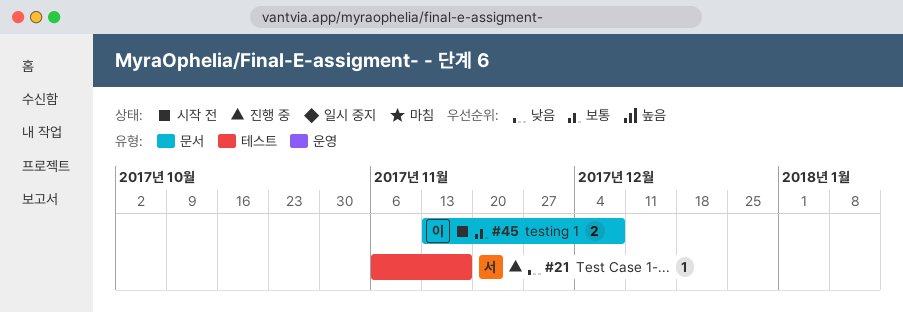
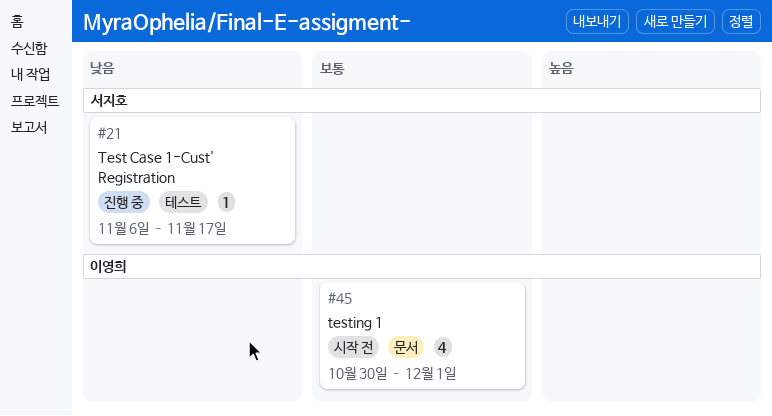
#45, estimate: 2 -> 4
#45, start: Nov 13 -> Oct 30
#45, due: Dec 8 -> Dec 1

